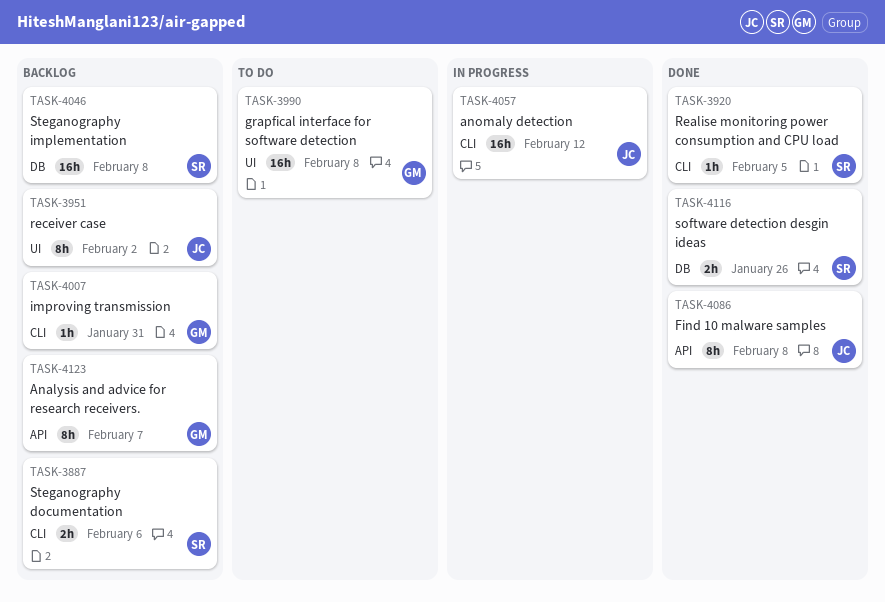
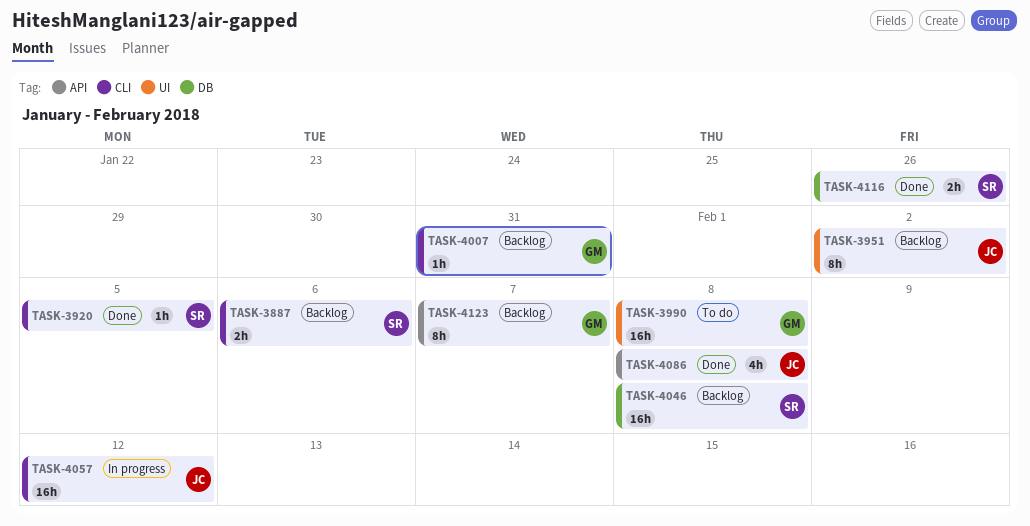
TASK-4086, estimate: 8h -> 4h

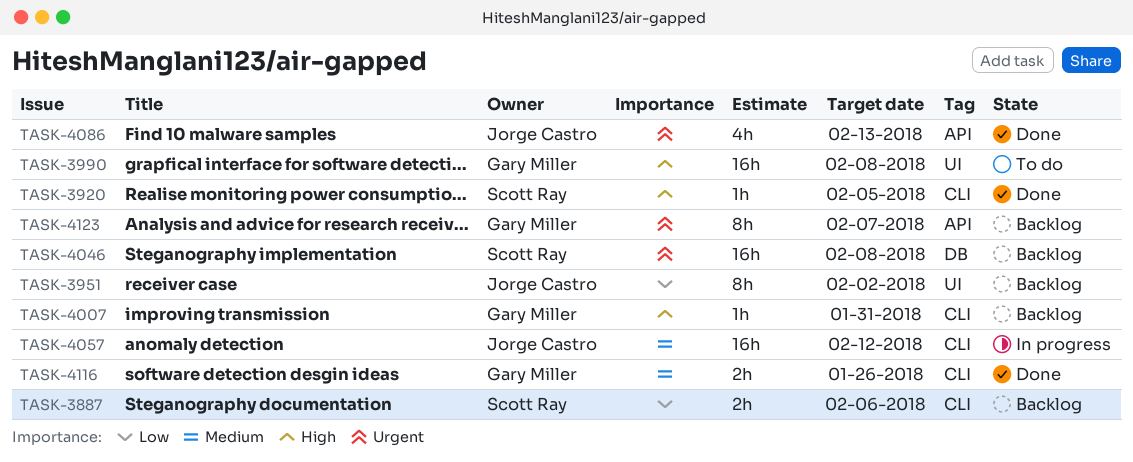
TASK-4086, due: Feb 8 -> Feb 13
TASK-4116, owner: Scott Ray -> Gary Miller
TASK-4116, label: DB -> CLI

